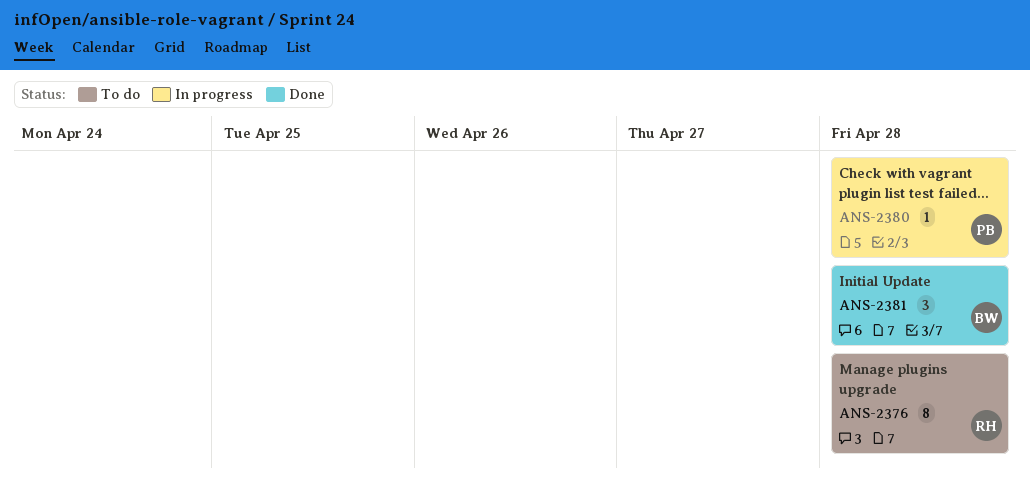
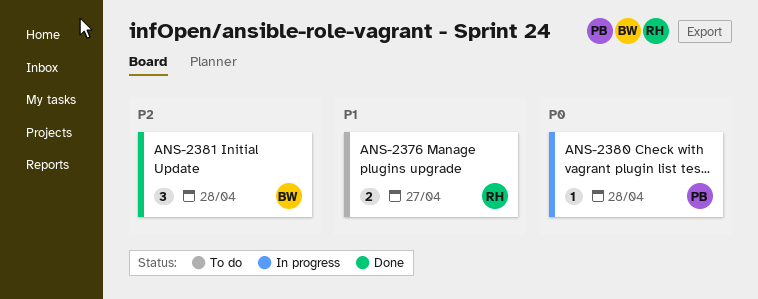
ANS-2376, estimate: 8 -> 2
ANS-2376, due: Apr 28 -> Apr 27

